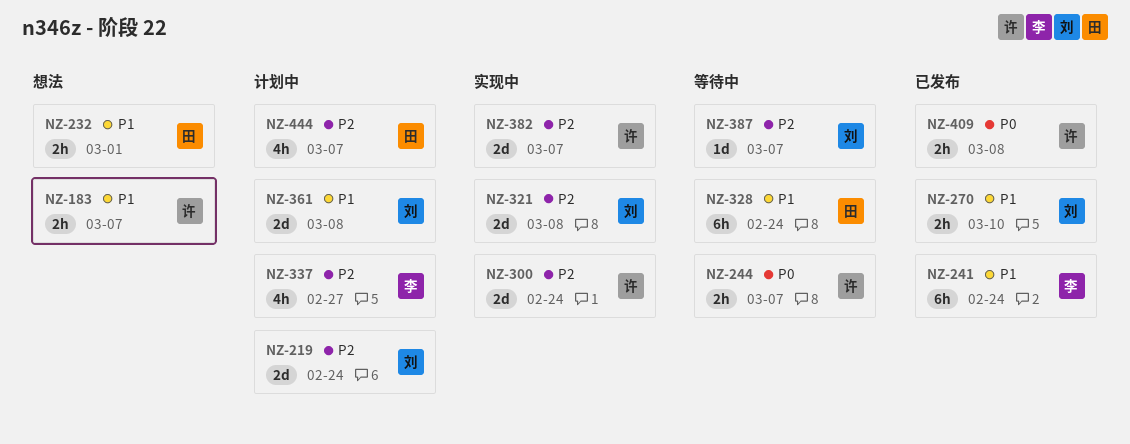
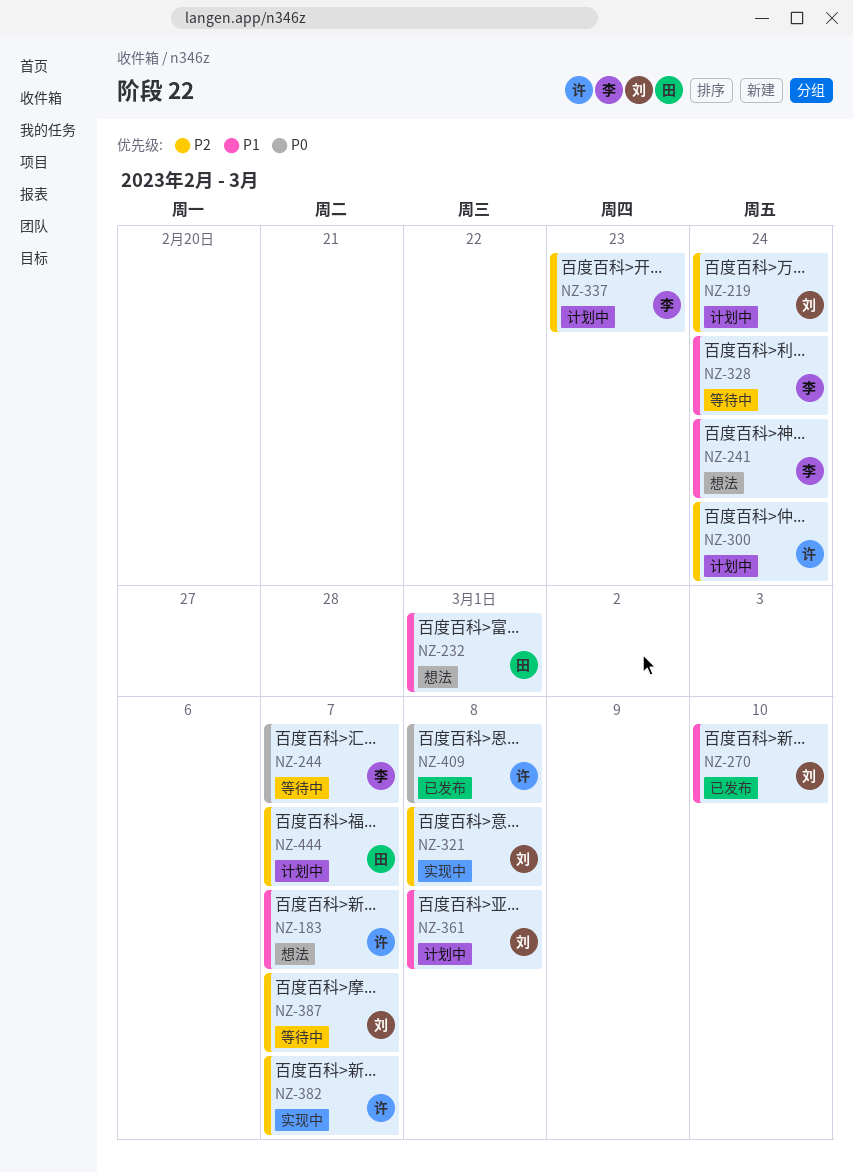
NZ-241, status: 已发布 -> 想法
NZ-244, owner: 许 -> 李
NZ-300, status: 实现中 -> 计划中
NZ-328, owner: 田 -> 李
NZ-337, due: Feb 27 -> Feb 23

